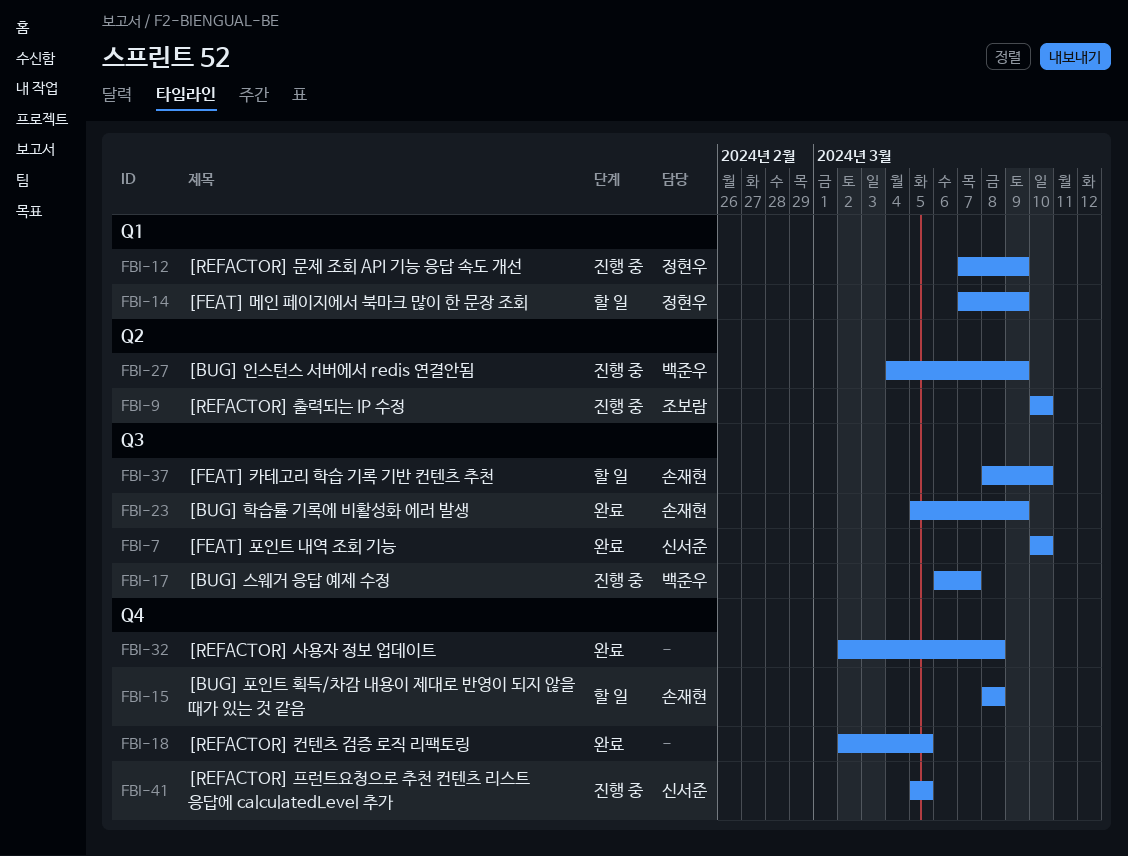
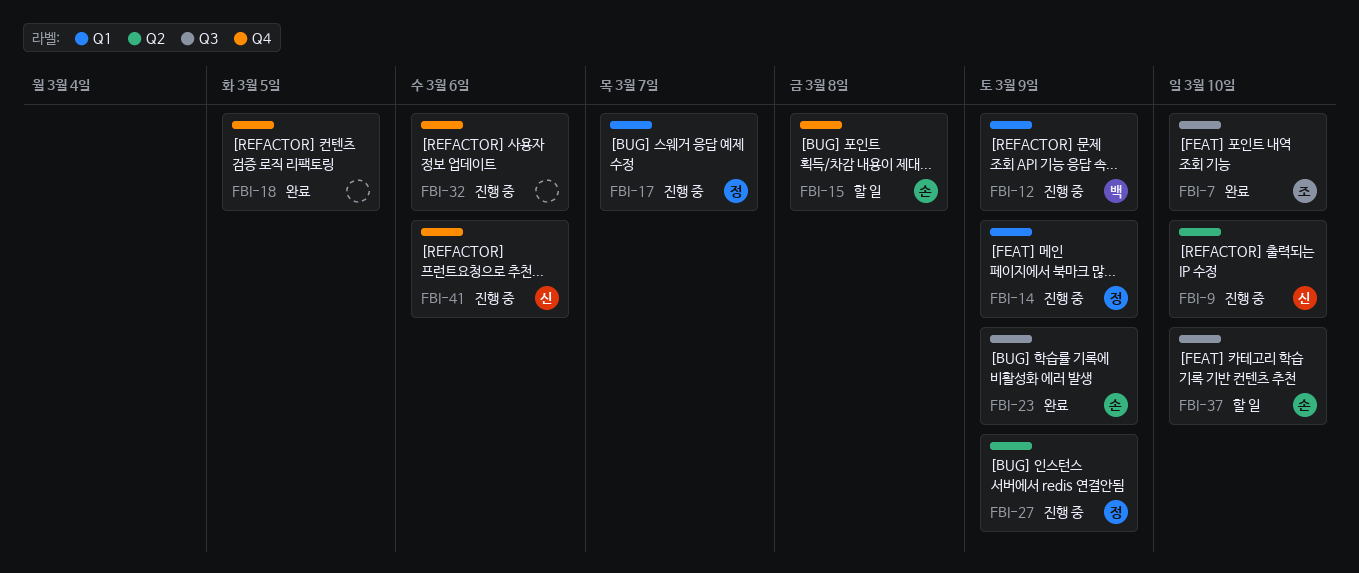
FBI-7, owner: 신서준 -> 조보람
FBI-9, owner: 조보람 -> 신서준
FBI-12, owner: 정현우 -> 백준우
FBI-14, status: 할 일 -> 진행 중
FBI-17, owner: 백준우 -> 정현우
FBI-17, label: Q3 -> Q1
FBI-27, owner: 백준우 -> 정현우
FBI-32, status: 완료 -> 진행 중
FBI-32, due: Mar 8 -> Mar 6
FBI-41, due: Mar 5 -> Mar 6

